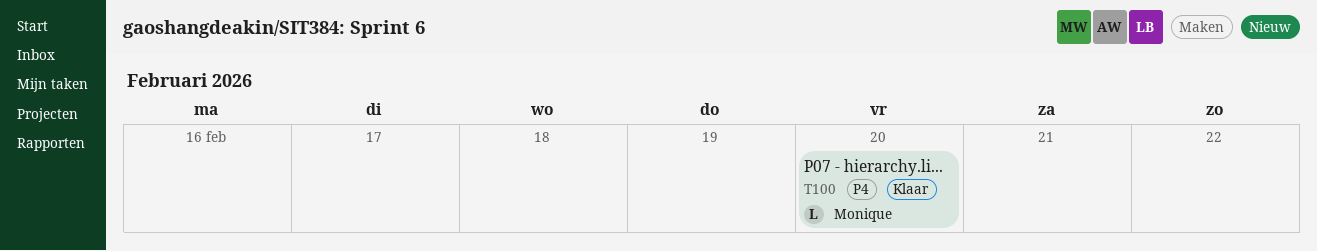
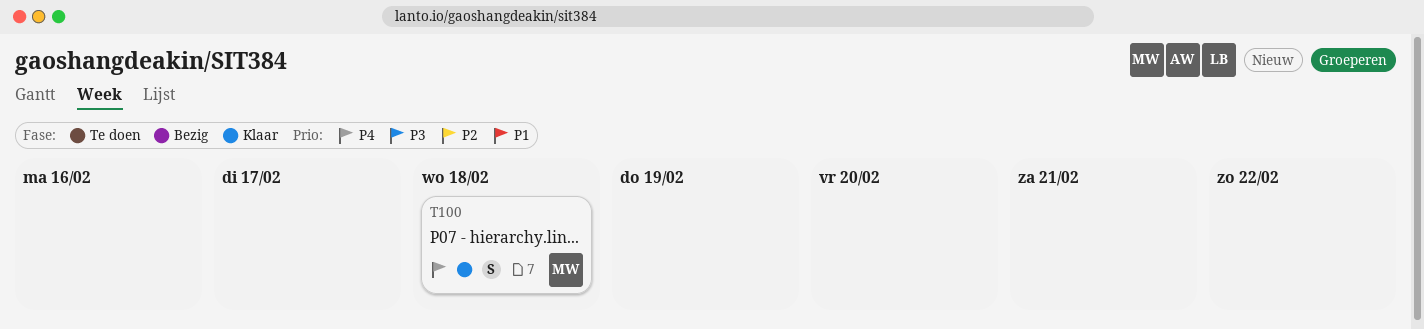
T100, estimate: L -> S
T100, due: Feb 20 -> Feb 18

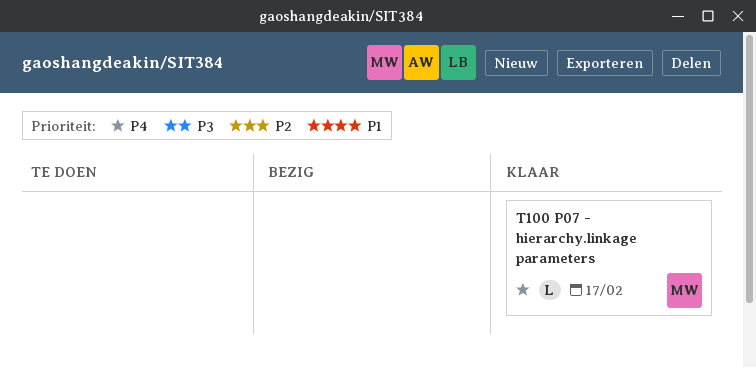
T100, estimate: S -> L
T100, due: Feb 18 -> Feb 17

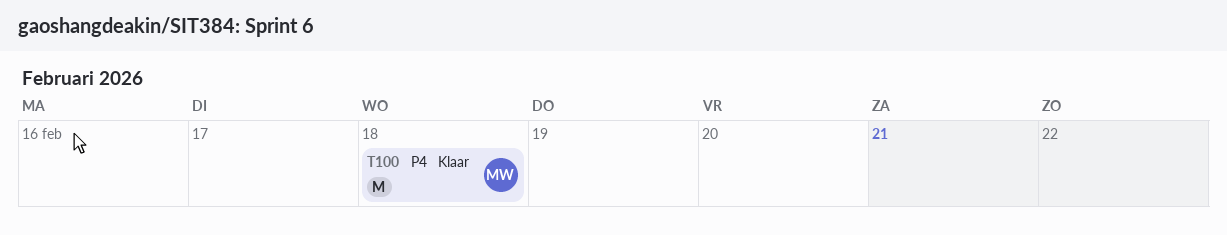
T100, estimate: L -> M
T100, due: Feb 17 -> Feb 18

